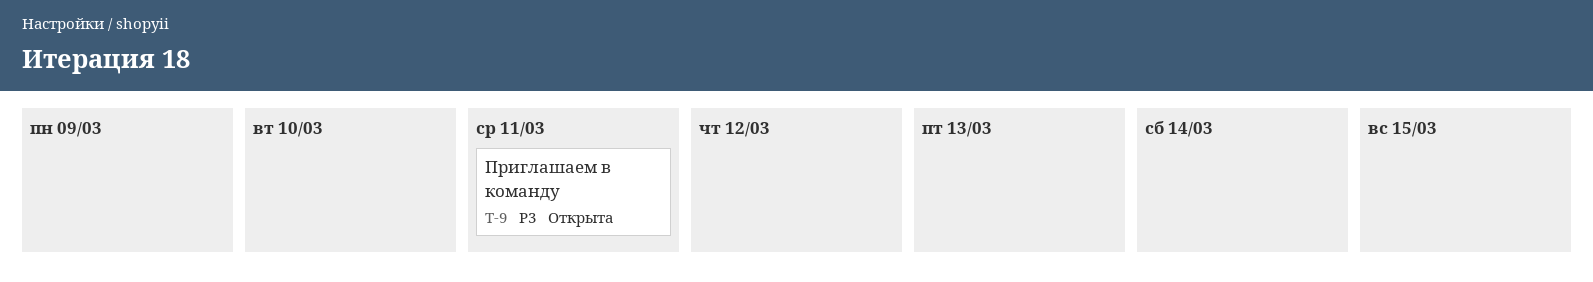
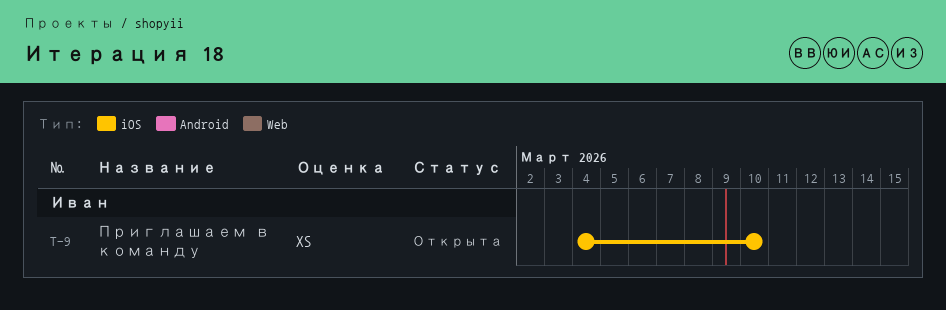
T-9, due: Mar 11 -> Mar 10

